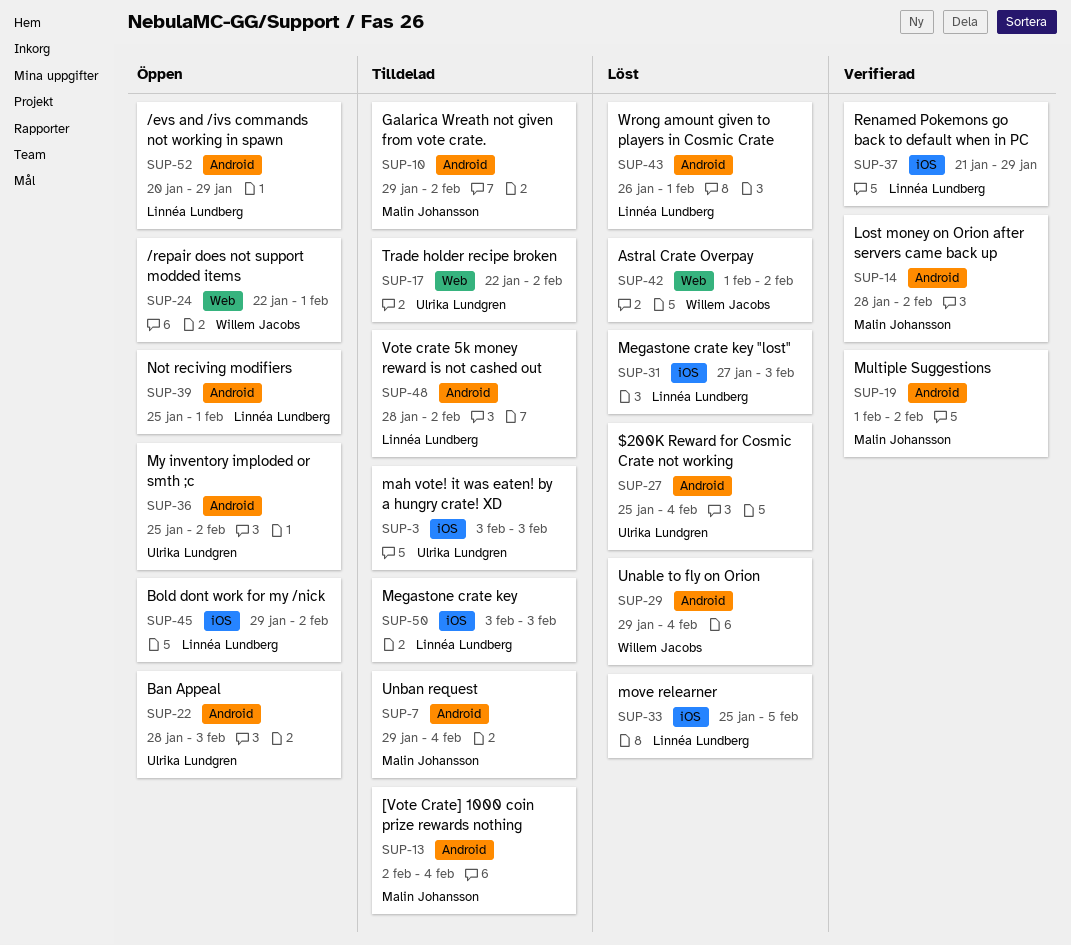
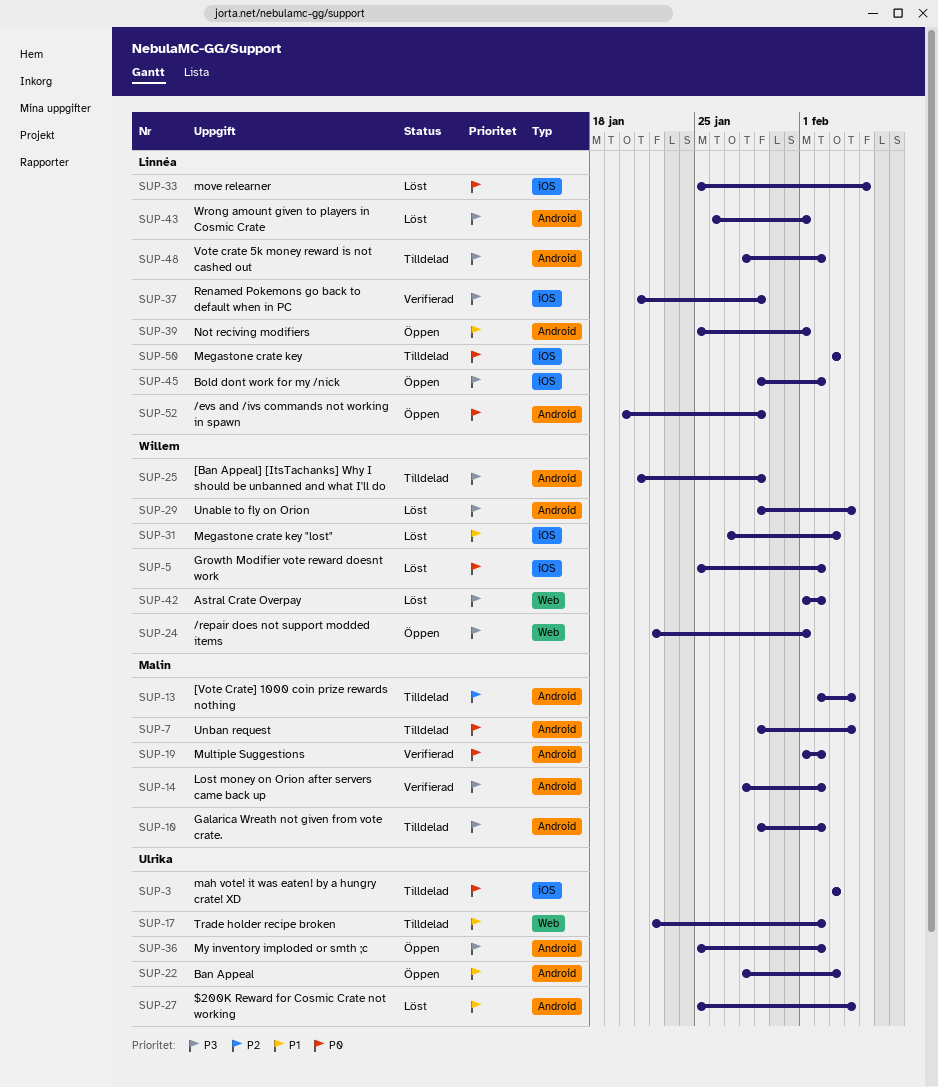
SUP-5: none -> present
SUP-25: none -> present
SUP-31, owner: Linnéa Lundberg -> Willem Jacobs

